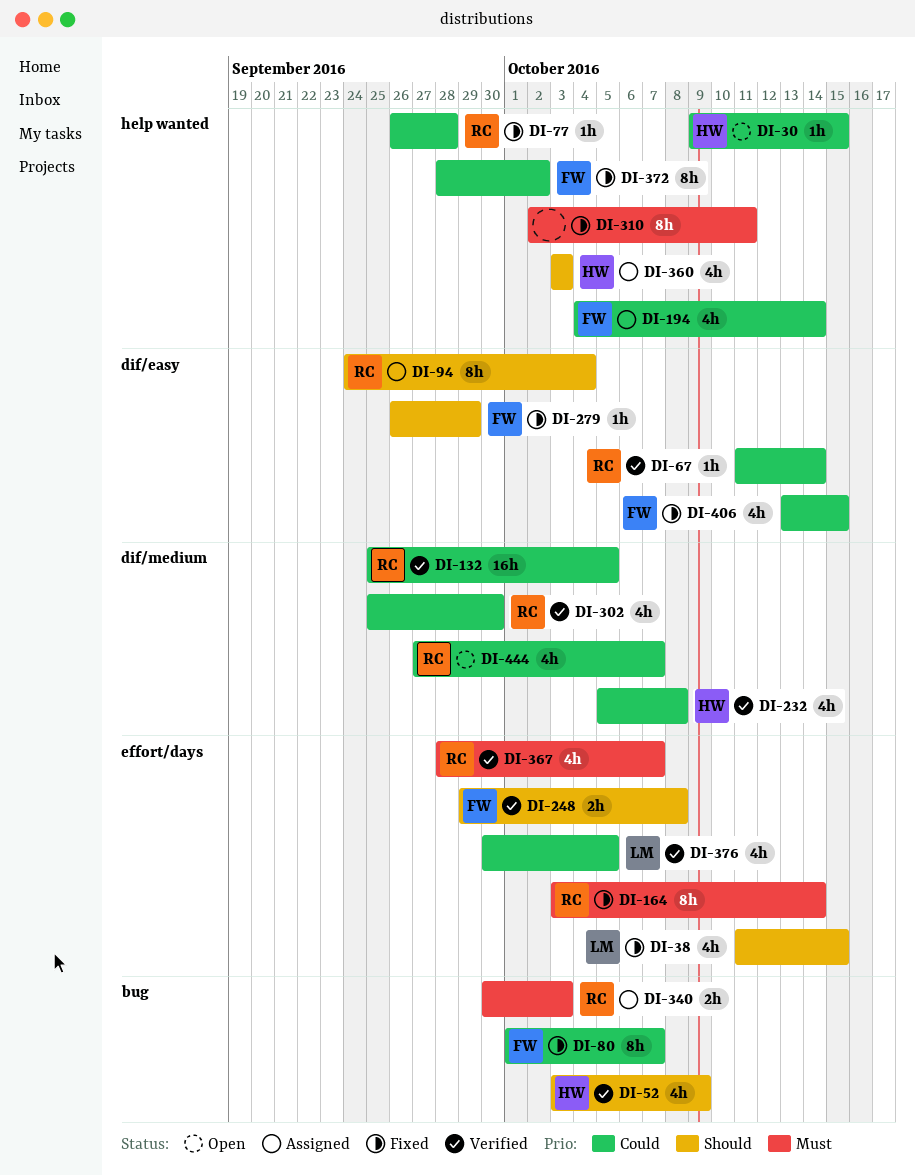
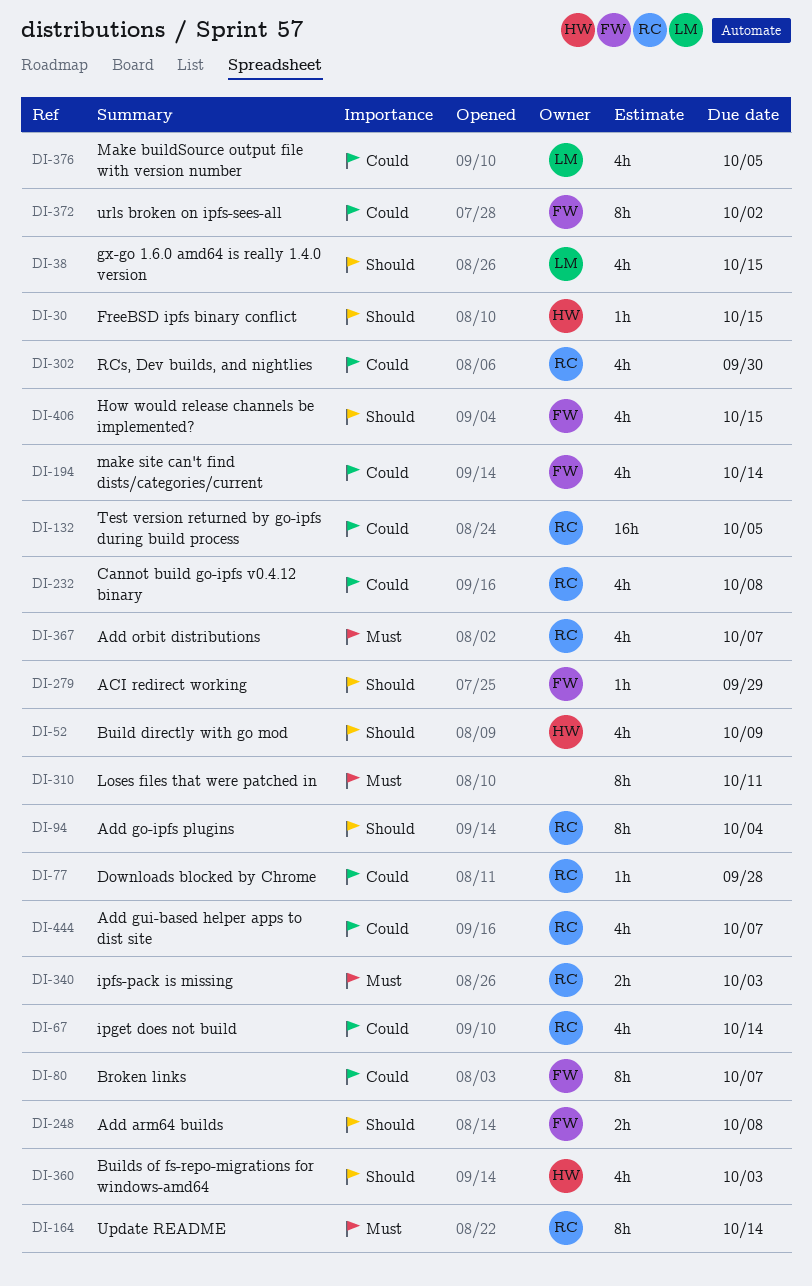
DI-30, priority: Could -> Should
DI-67, estimate: 1h -> 4h
DI-232, owner: HW -> RC
DI-406, priority: Could -> Should

